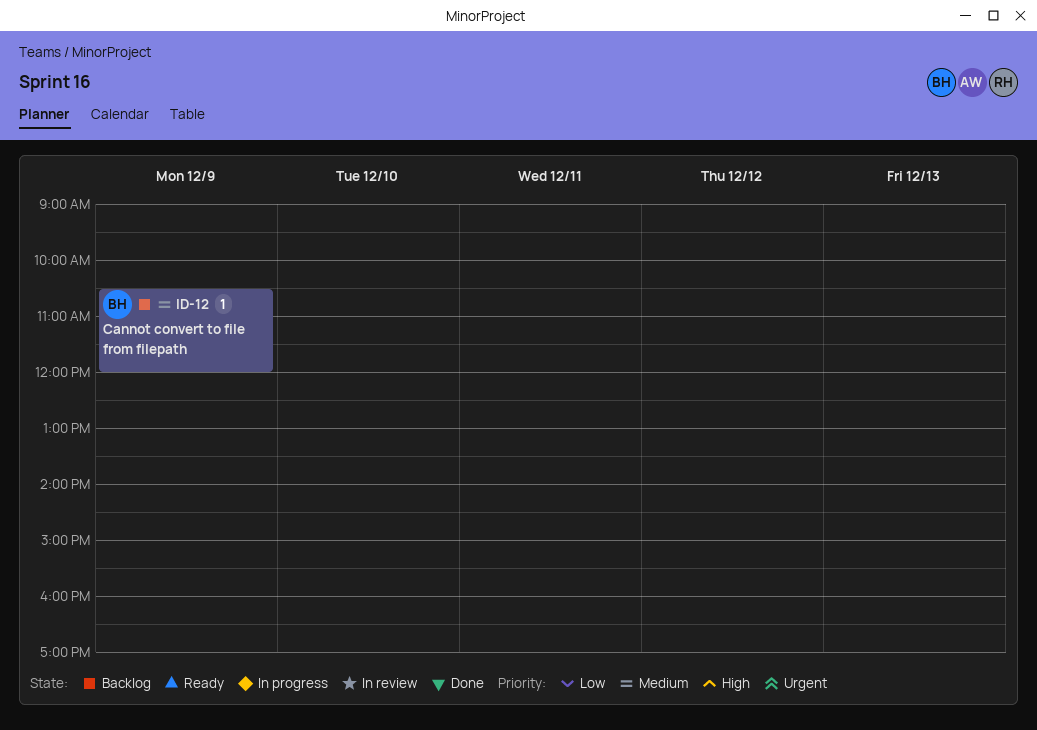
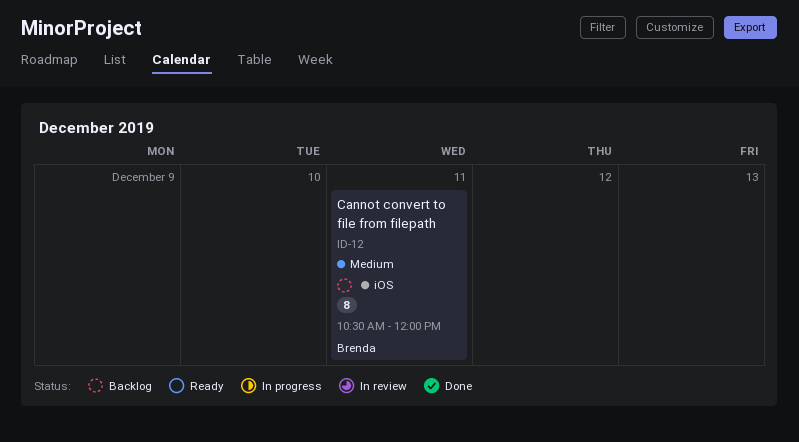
ID-12, estimate: 1 -> 8
ID-12, day: Dec 9 -> Dec 11

